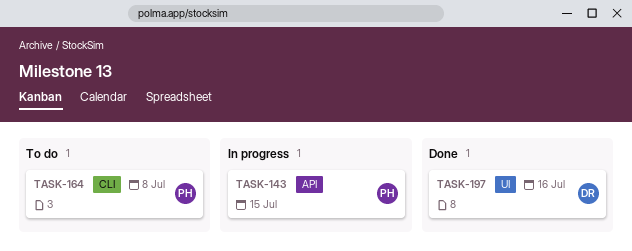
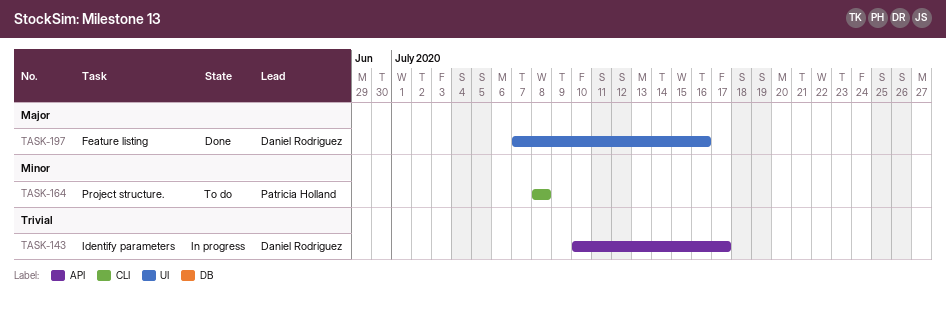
TASK-143, owner: Patricia Holland -> Daniel Rodriguez
TASK-143, due: Jul 15 -> Jul 17

